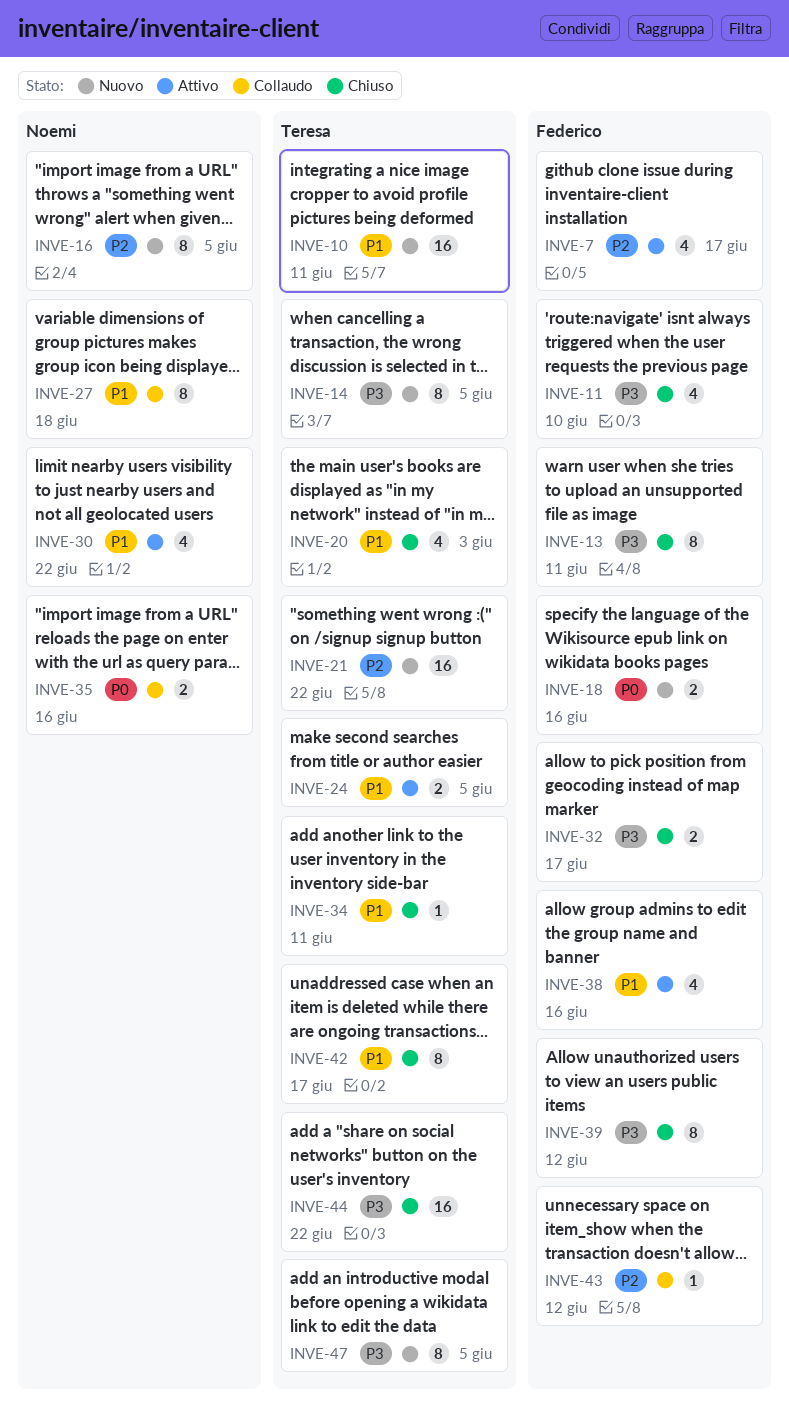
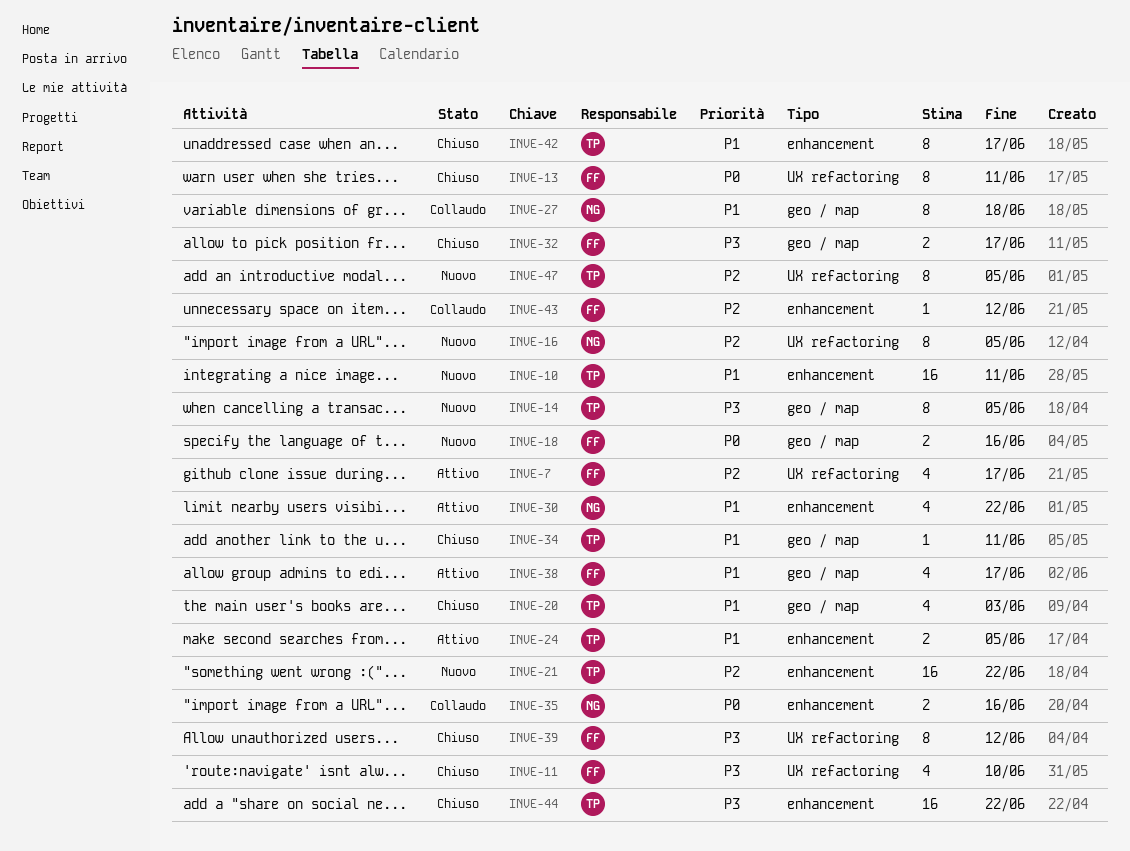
INVE-13, priority: P3 -> P0
INVE-38, due: Jun 16 -> Jun 17
INVE-47, priority: P3 -> P2

